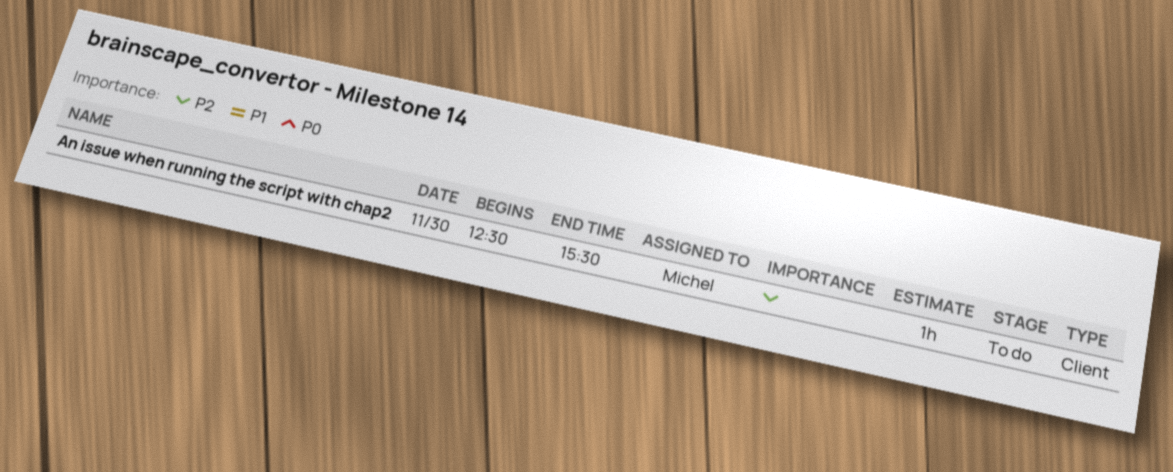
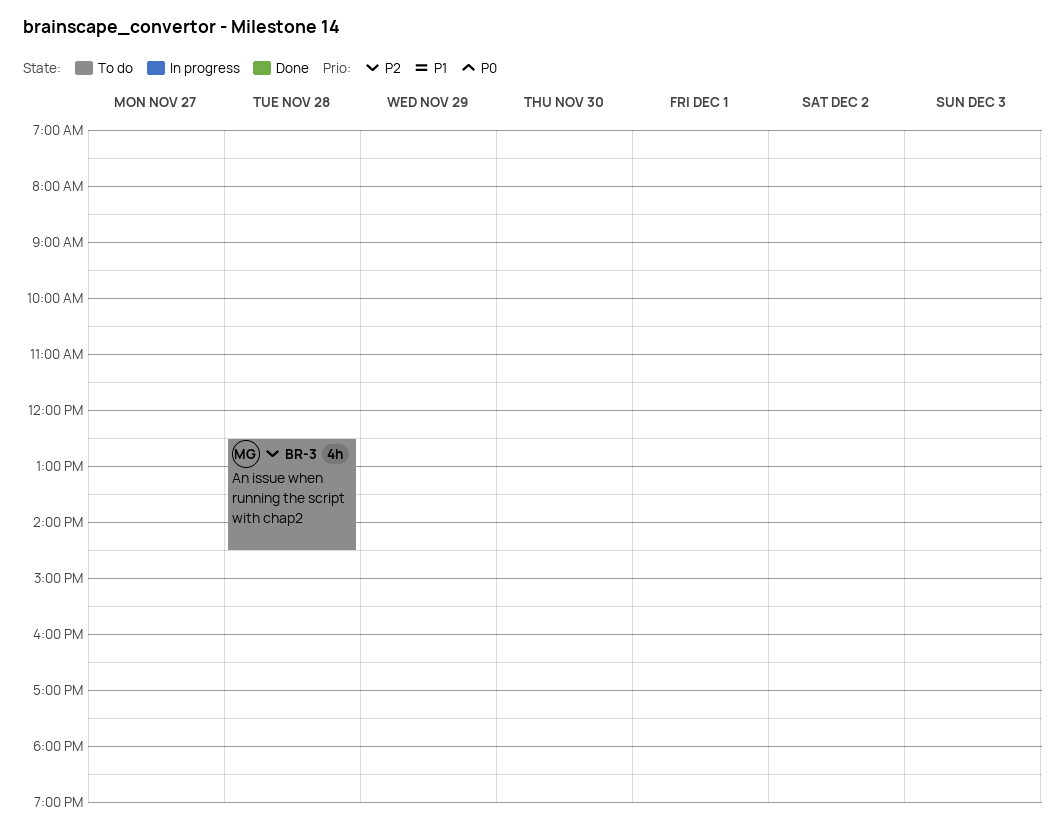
An issue when running the script with chap2, estimate: 1h -> 4h
An issue when running the script with chap2, day: Nov 30 -> Nov 28
An issue when running the script with chap2, ends: 15:30 -> 14:30

